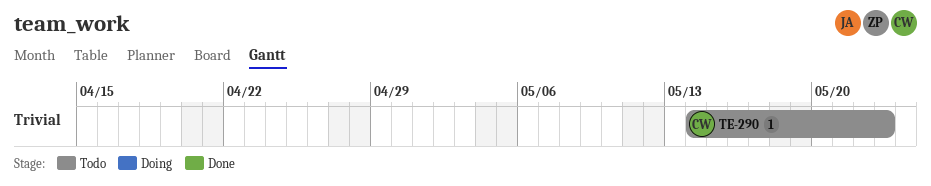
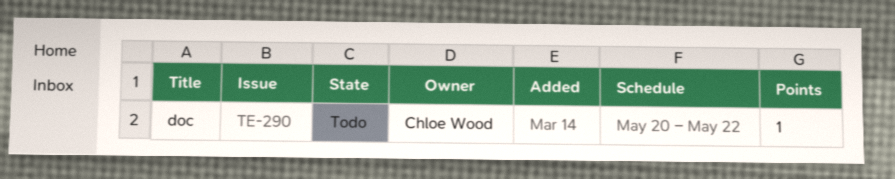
TE-290, start: May 14 -> May 20
TE-290, due: May 23 -> May 22

